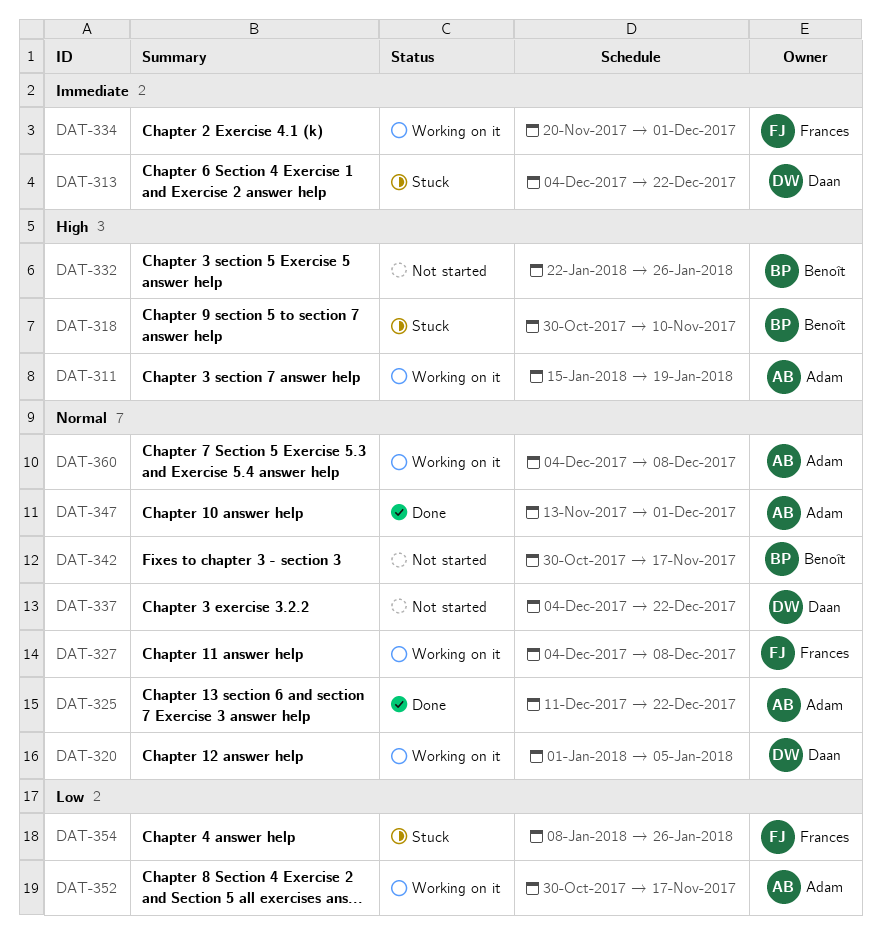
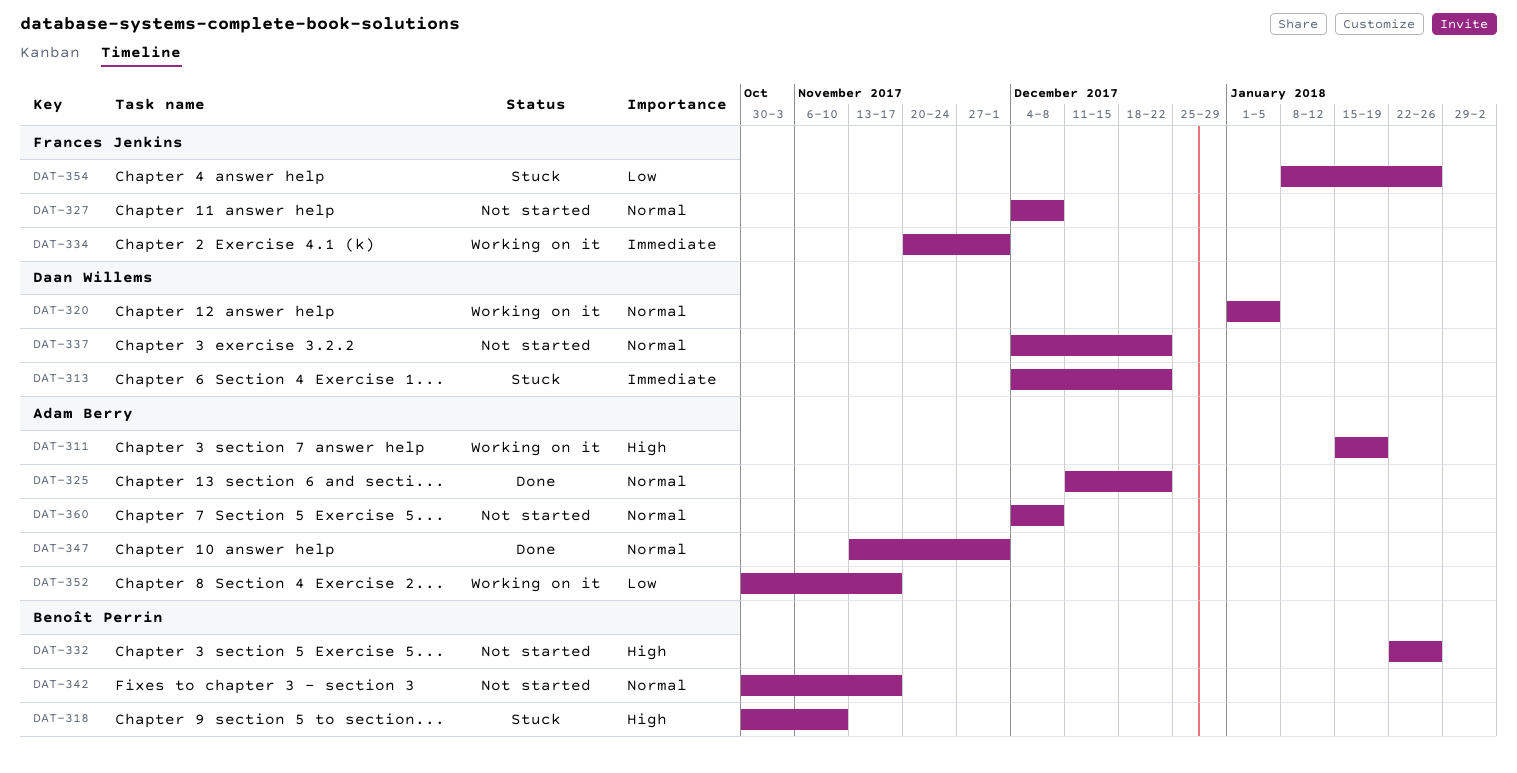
DAT-327, status: Working on it -> Not started
DAT-360, status: Working on it -> Not started

